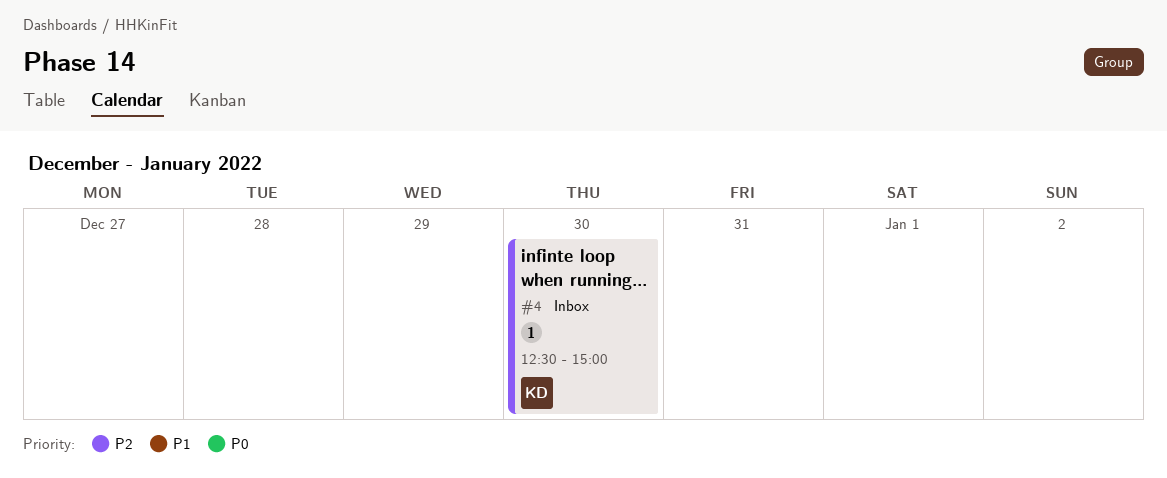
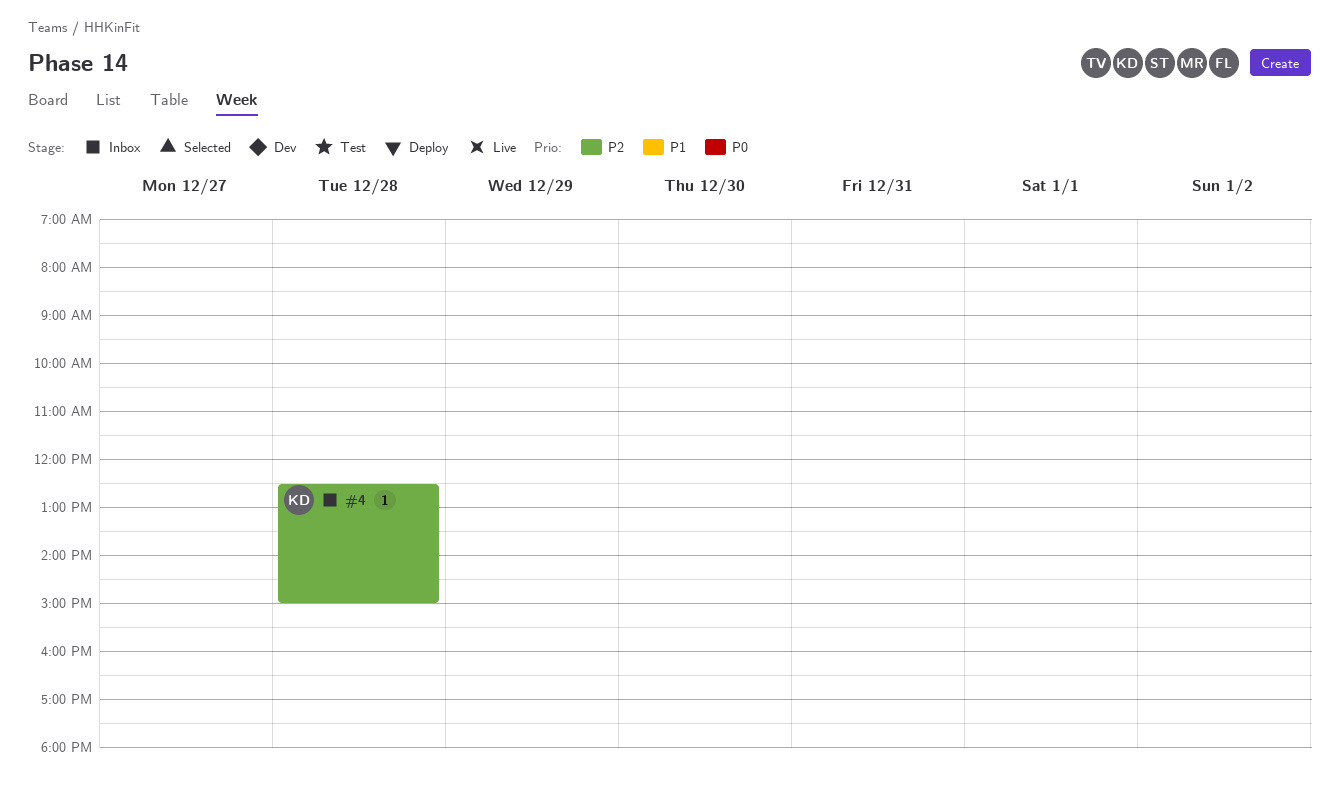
#4, day: Dec 30 -> Dec 28

